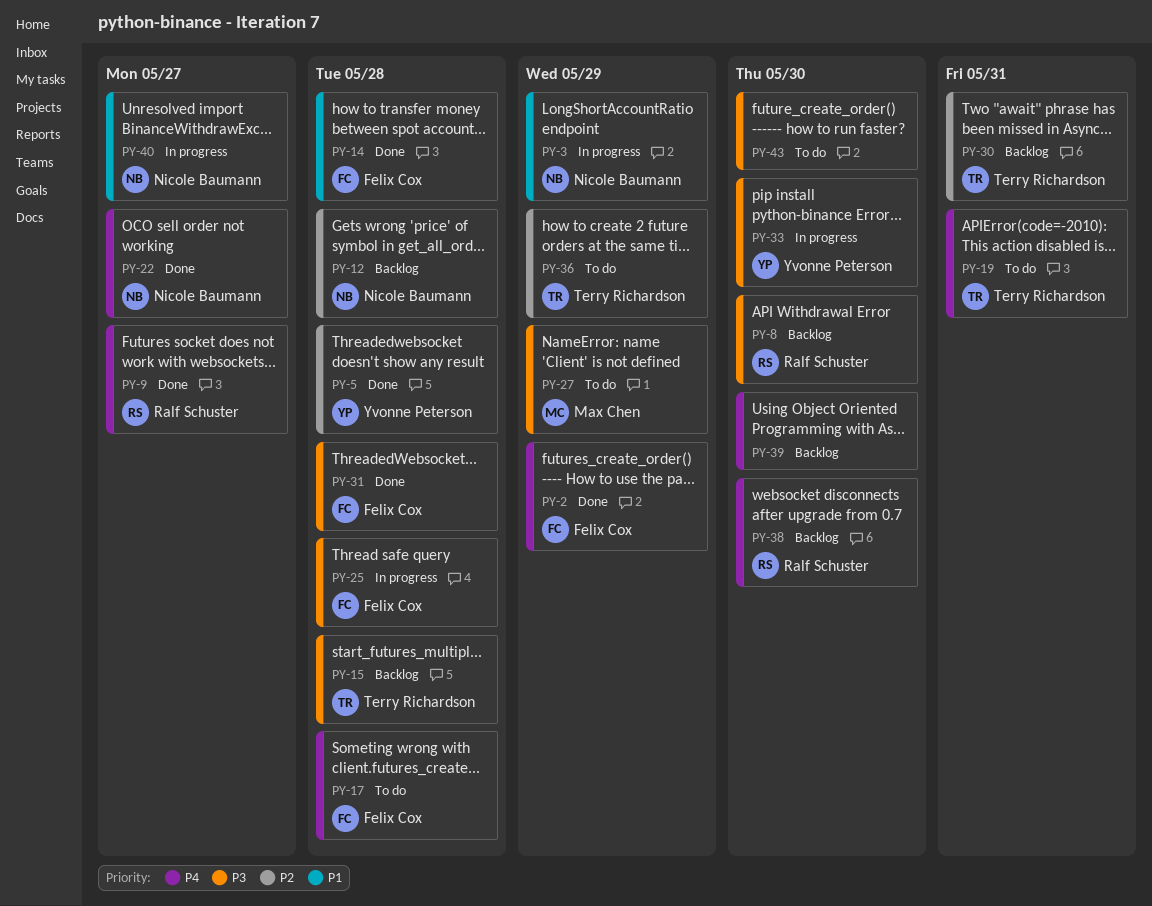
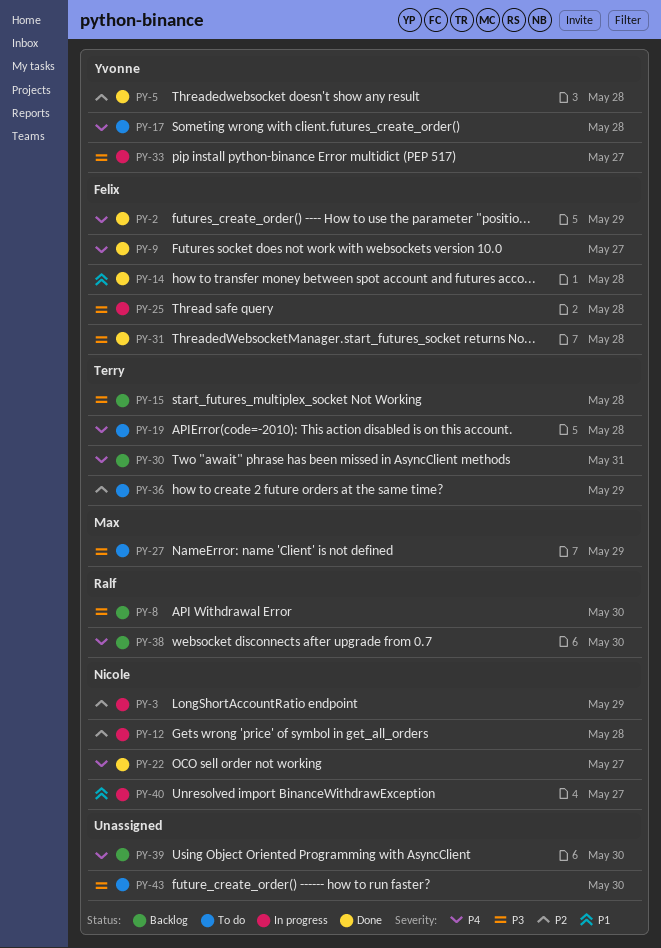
PY-3, priority: P1 -> P2
PY-9, owner: Ralf Schuster -> Felix Cox
PY-12, status: Backlog -> In progress
PY-17, owner: Felix Cox -> Yvonne Peterson
PY-19, due: May 31 -> May 28
PY-30, priority: P2 -> P4
PY-33, due: May 30 -> May 27

